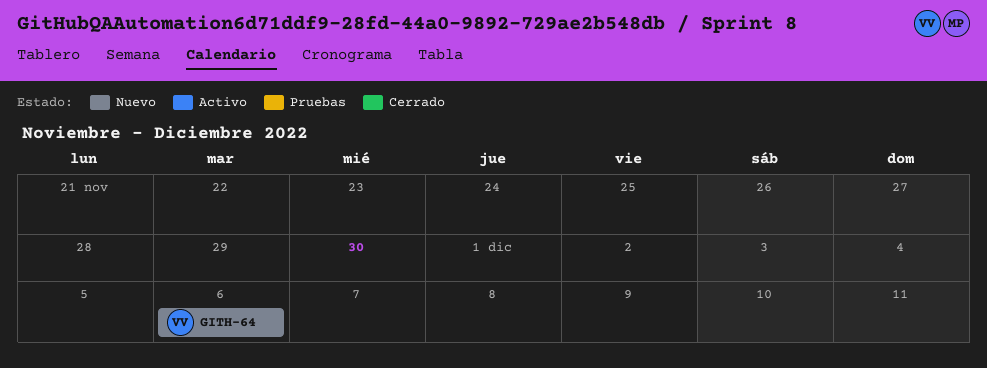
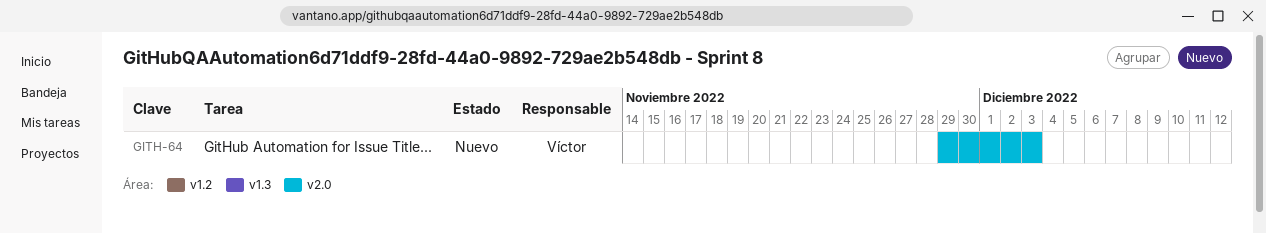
GITH-64, start: Dec 6 -> Nov 29
GITH-64, due: Dec 6 -> Dec 3

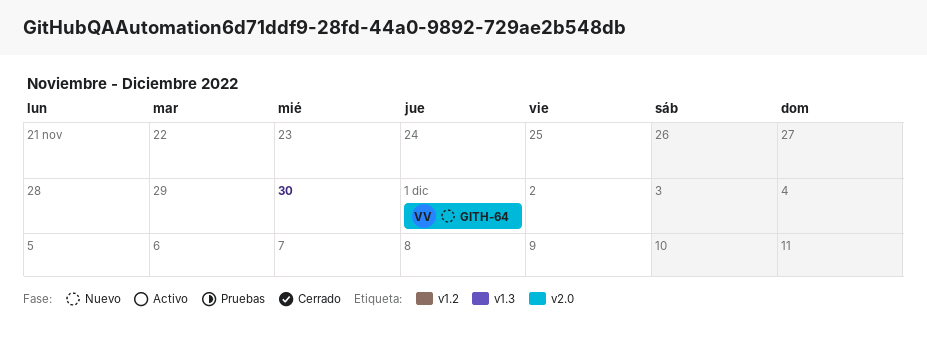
GITH-64, start: Nov 29 -> Dec 1
GITH-64, due: Dec 3 -> Dec 1

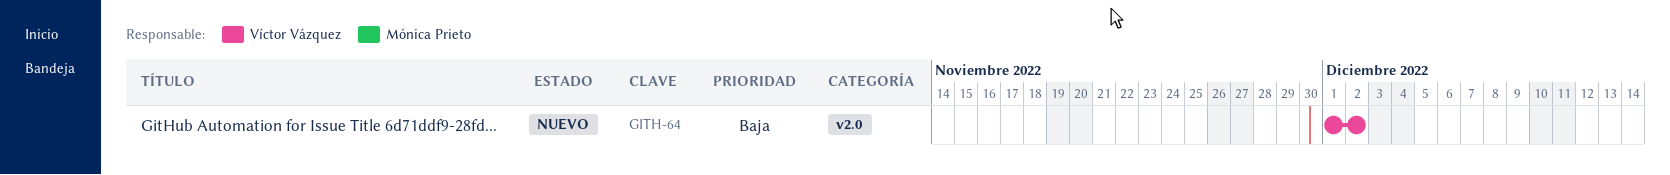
GITH-64, due: Dec 1 -> Dec 2

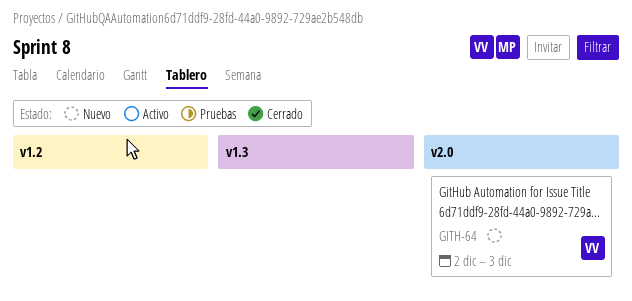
GITH-64, start: Dec 1 -> Dec 2
GITH-64, due: Dec 2 -> Dec 3

